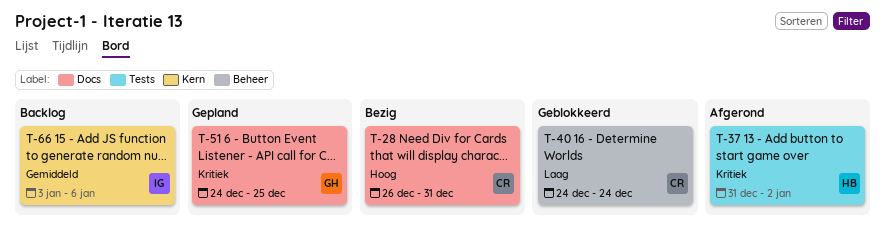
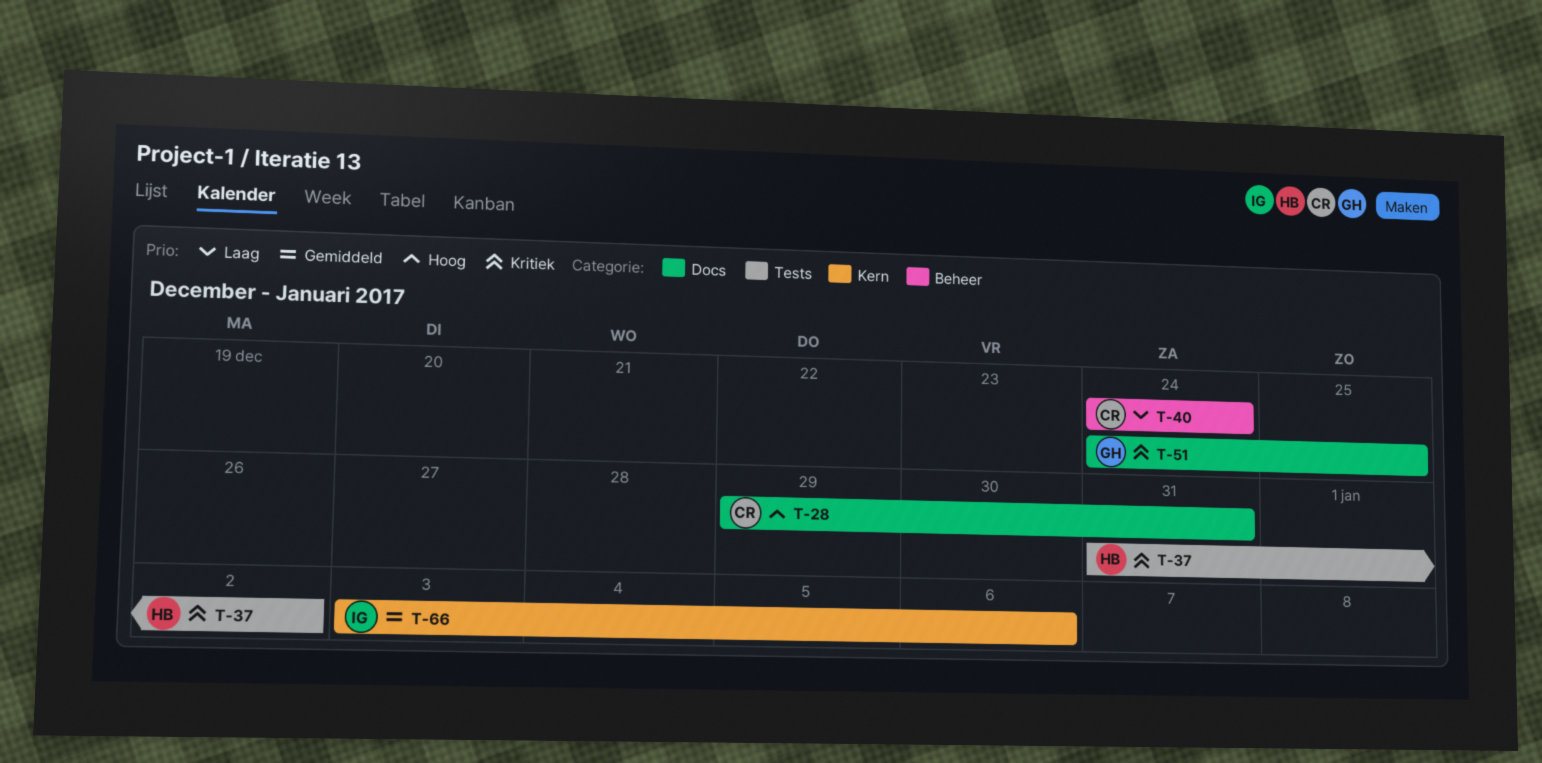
T-28, start: Dec 26 -> Dec 29

